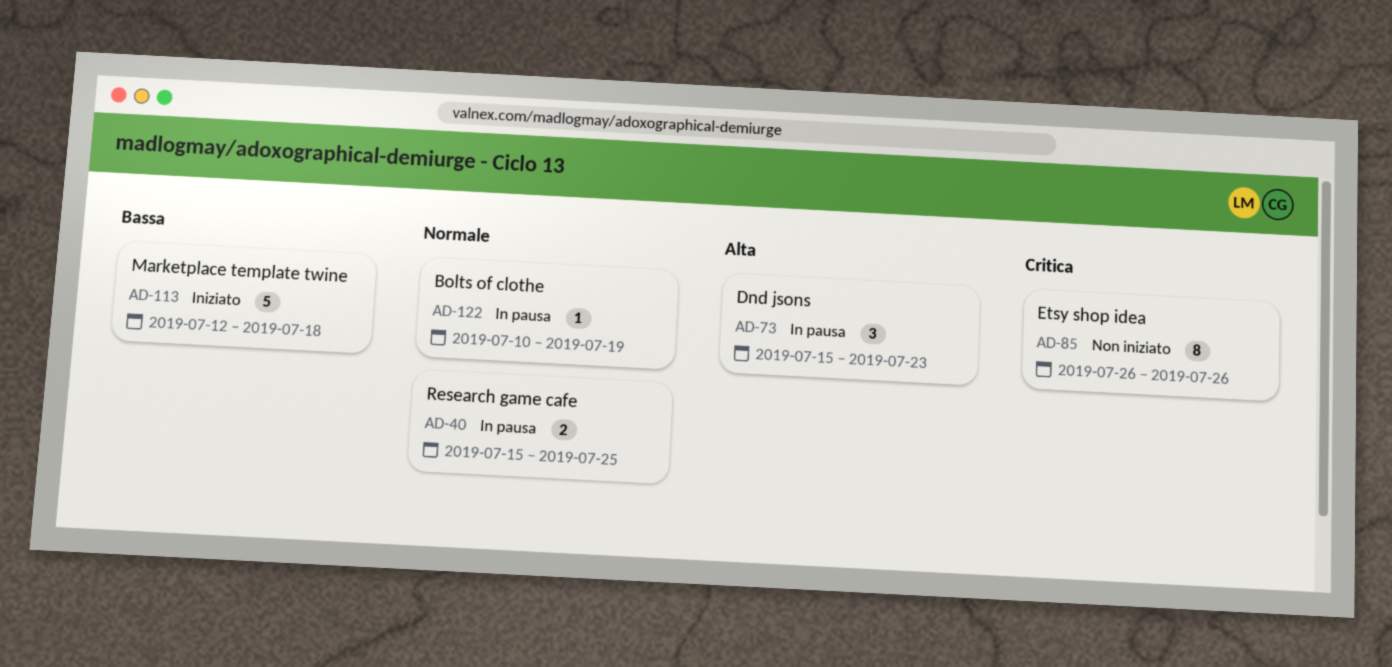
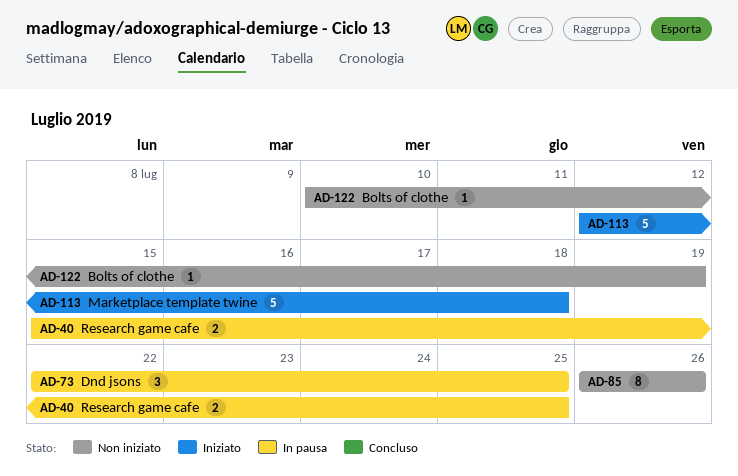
AD-73, start: Jul 15 -> Jul 22
AD-73, due: Jul 23 -> Jul 25
AD-122, status: In pausa -> Non iniziato

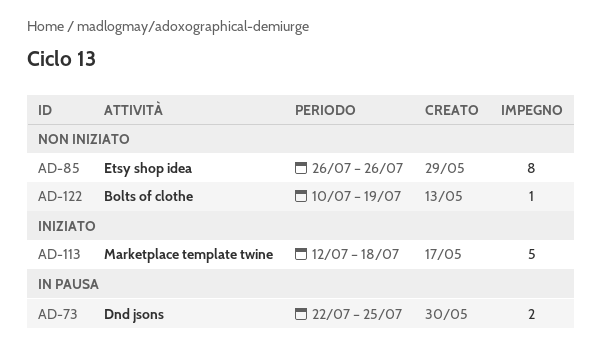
AD-40: present -> none
AD-73, estimate: 3 -> 2

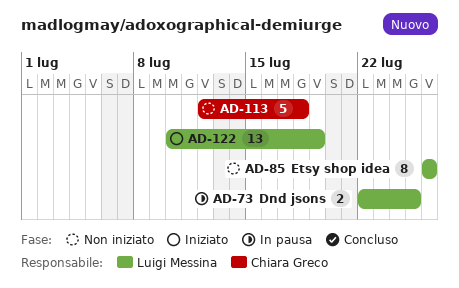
AD-113, status: Iniziato -> Non iniziato
AD-122, status: Non iniziato -> Iniziato
AD-122, estimate: 1 -> 13

